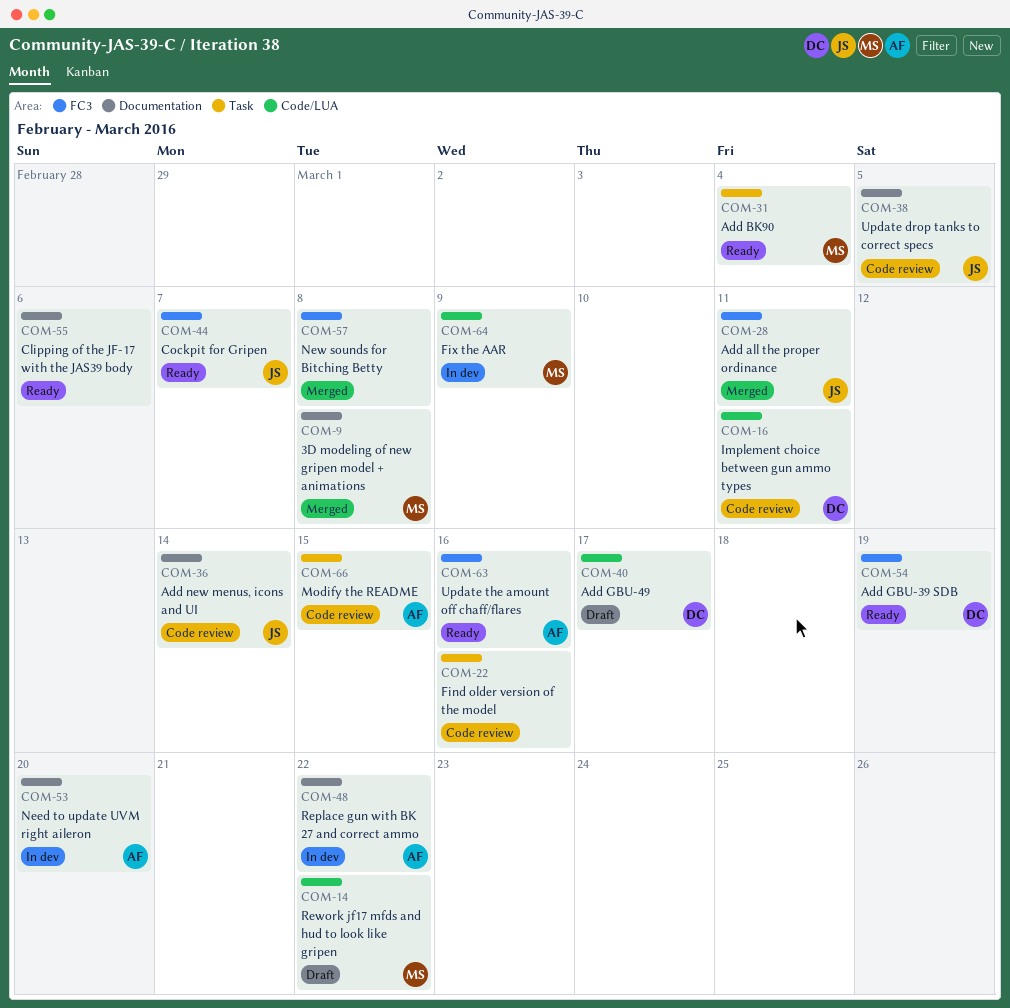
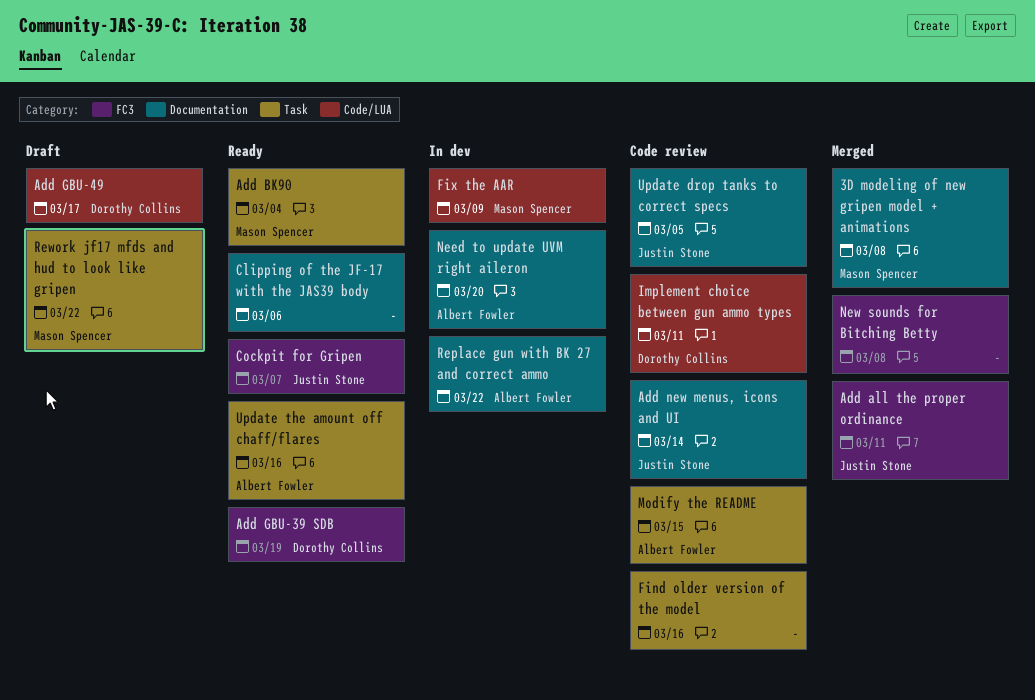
Rework jf17 mfds and hud to look like gripen, label: Code/LUA -> Task
Update the amount off chaff/flares, label: FC3 -> Task

